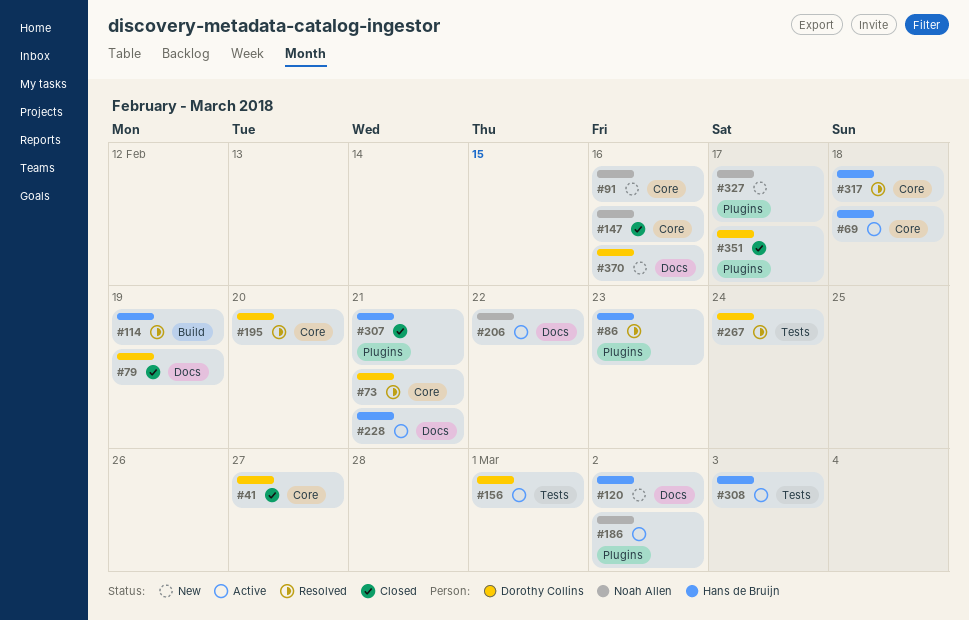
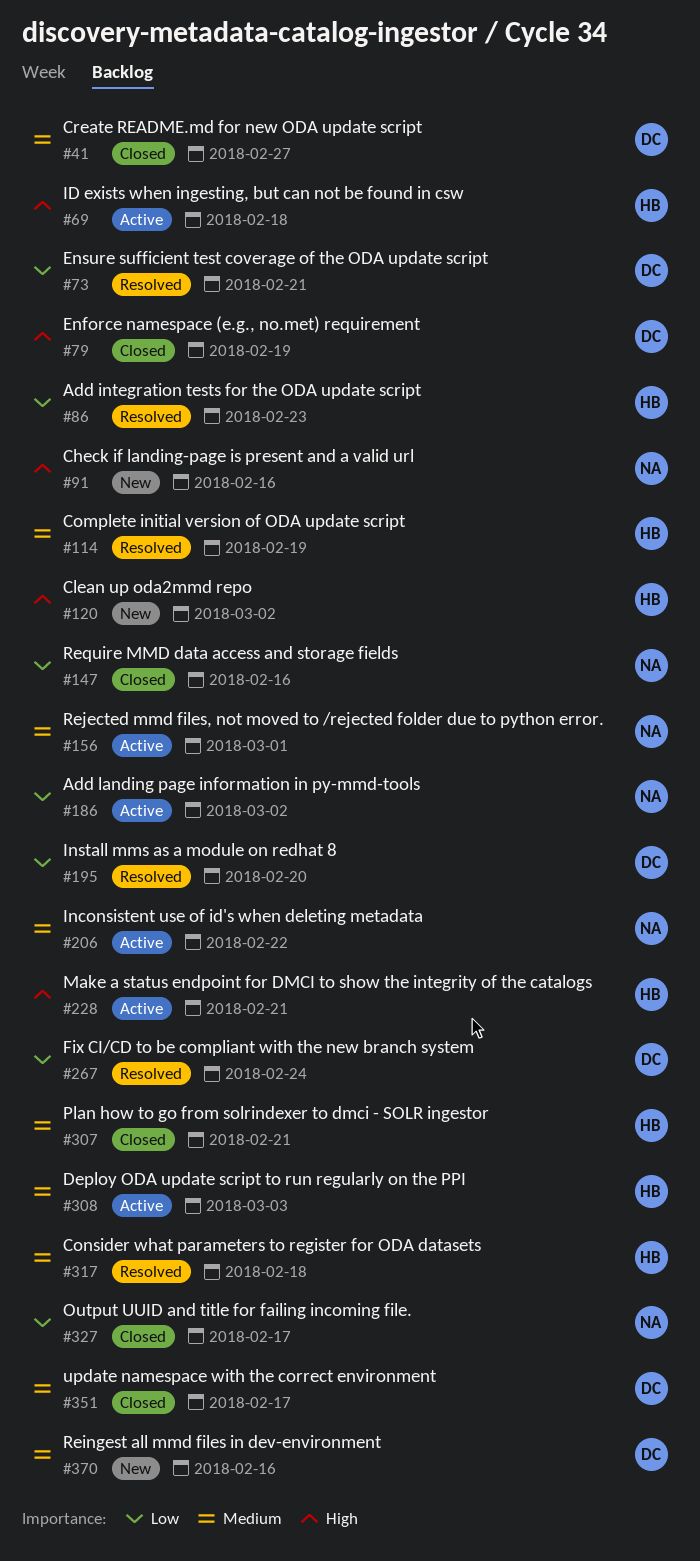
#156, owner: Dorothy Collins -> Noah Allen
#327, status: New -> Closed

